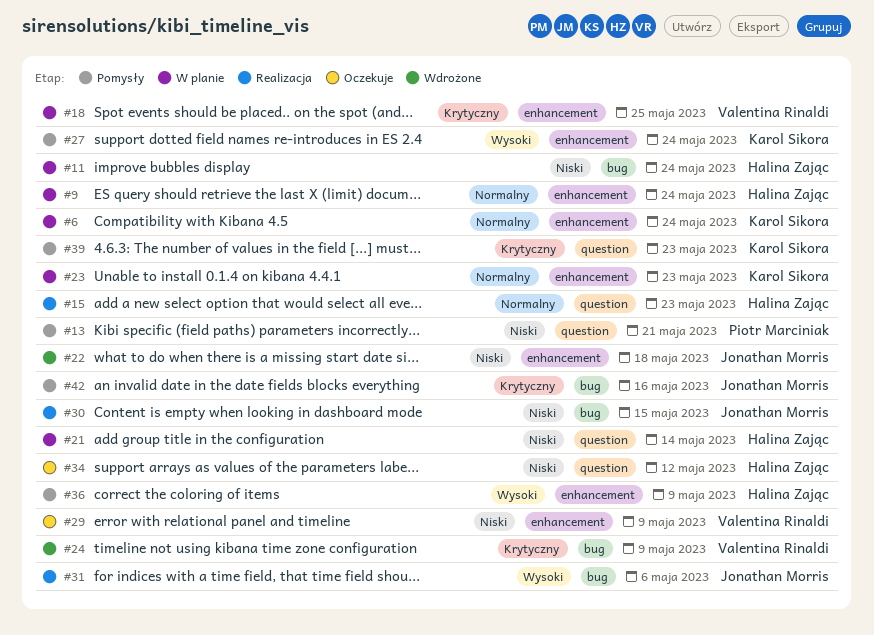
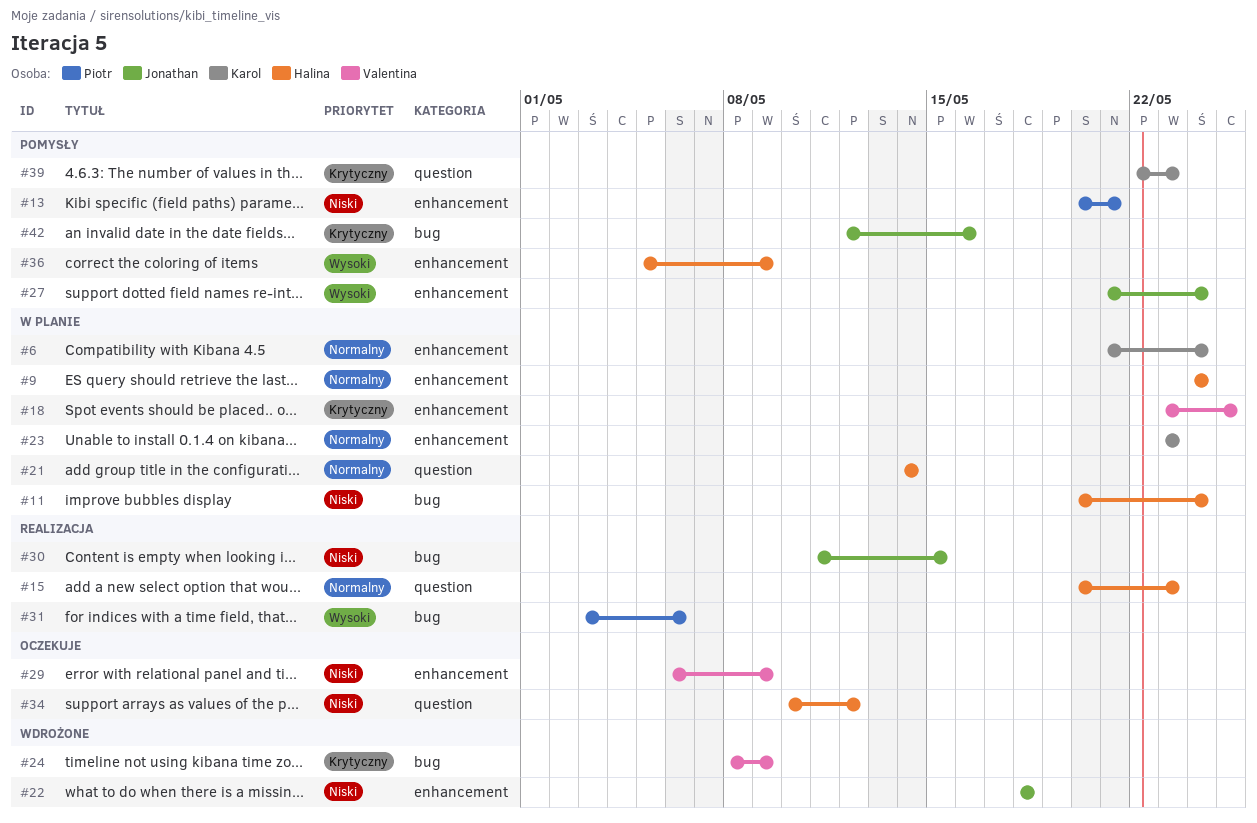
#13, label: question -> enhancement
#21, priority: Niski -> Normalny
#27, owner: Karol Sikora -> Jonathan Morris
#31, owner: Jonathan Morris -> Piotr Marciniak

